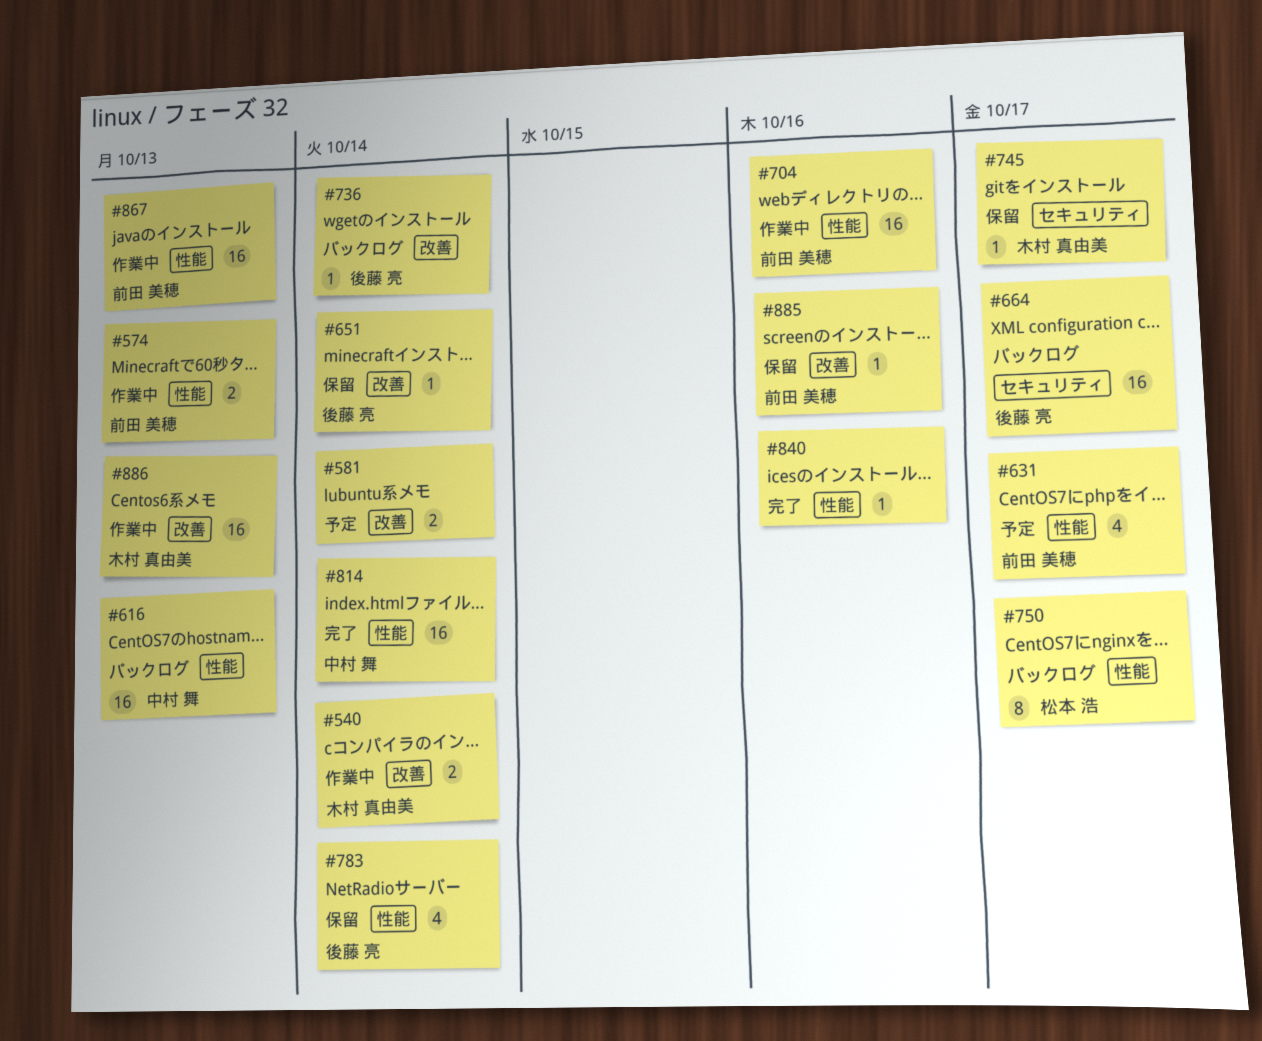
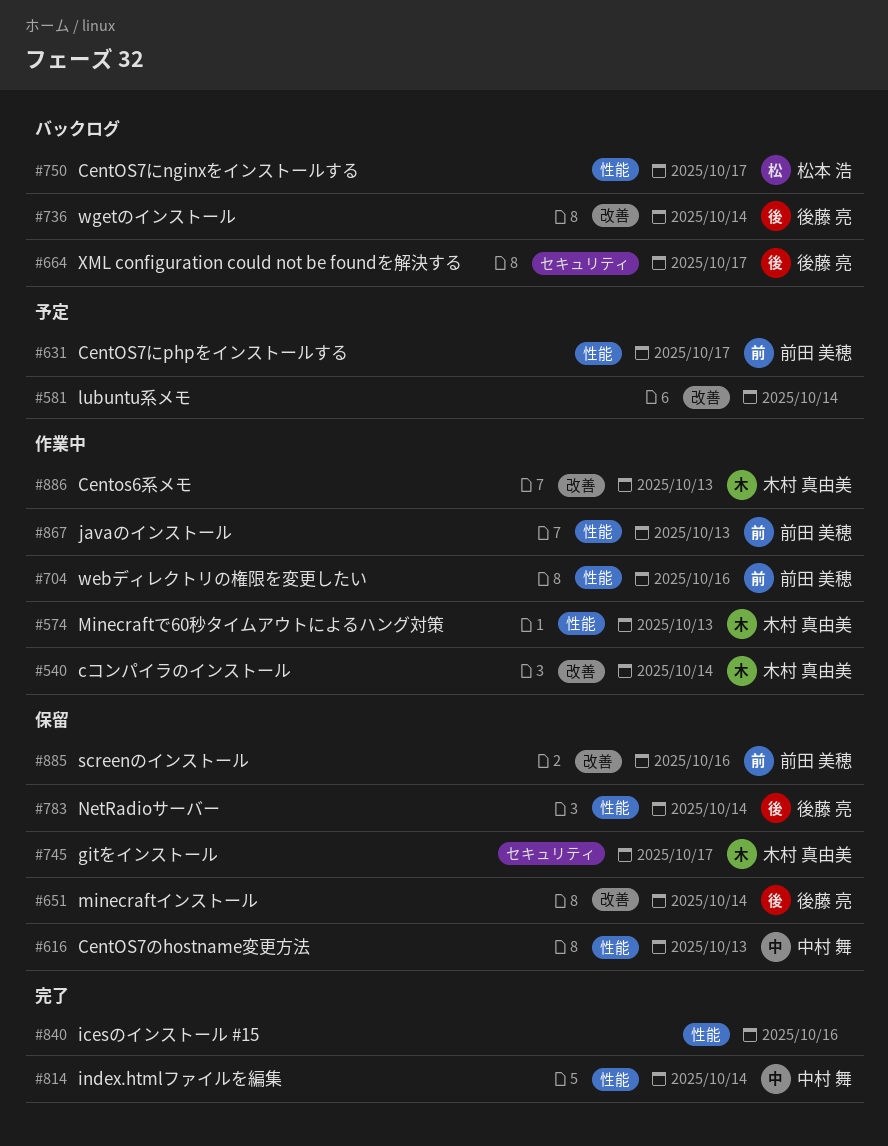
#574, owner: 前田 美穂 -> 木村 真由美
#616, status: バックログ -> 保留

